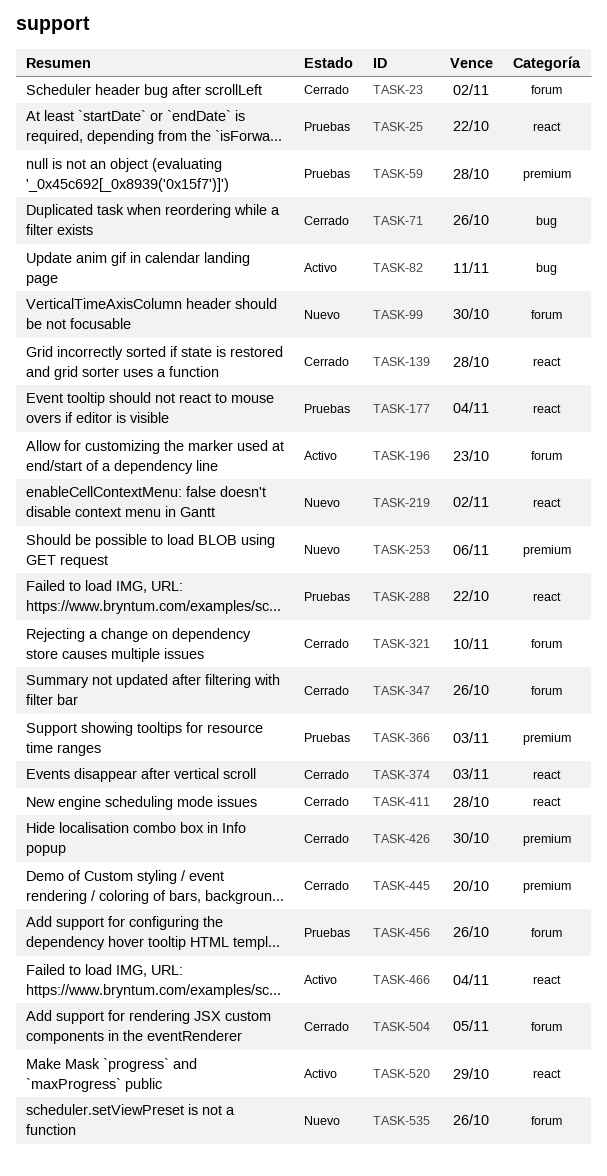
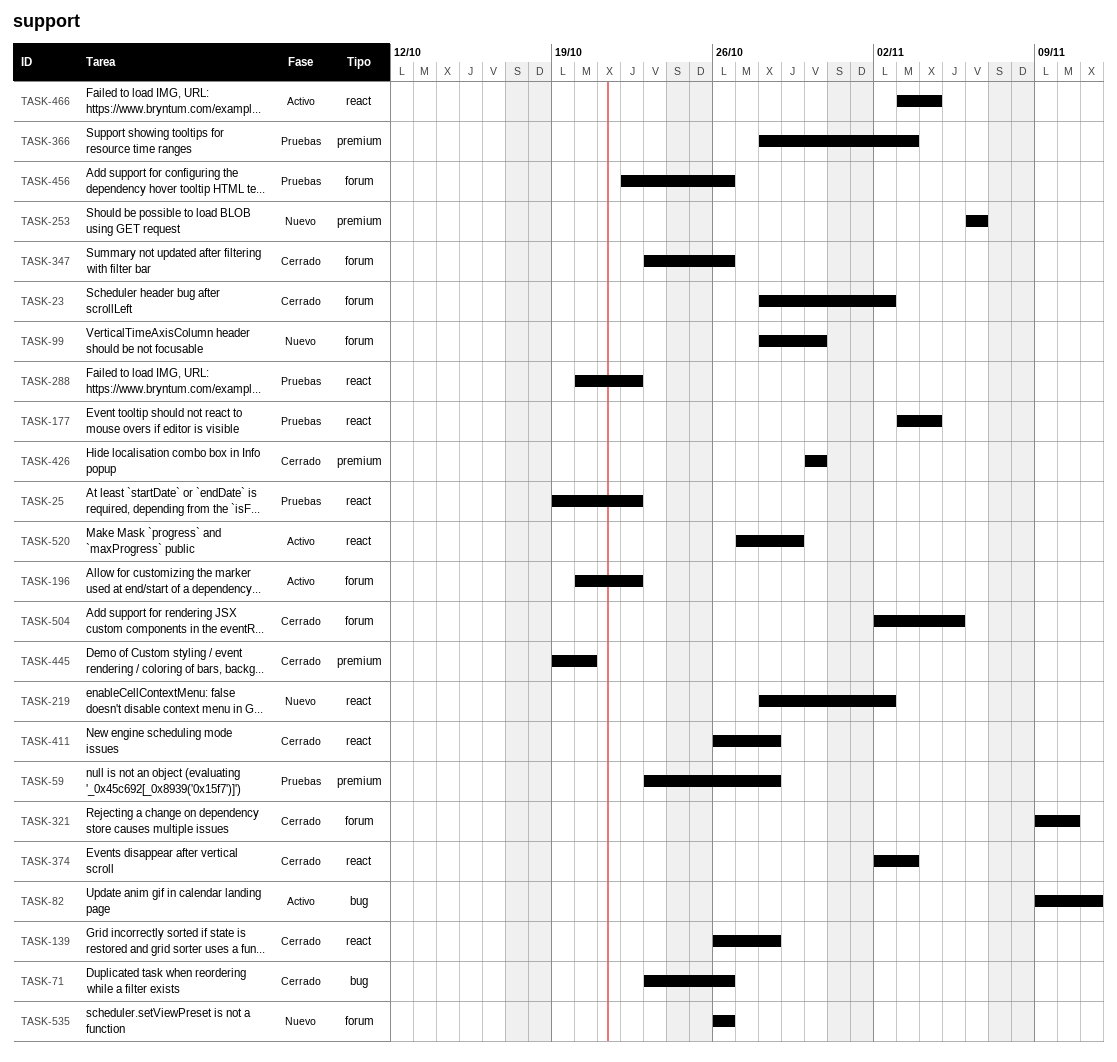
TASK-196, due: Oct 23 -> Oct 22

